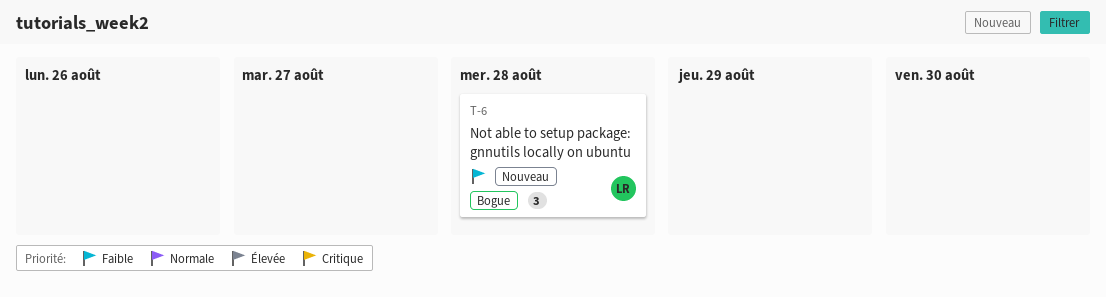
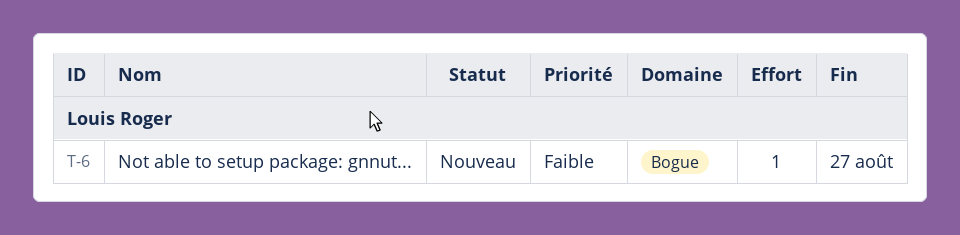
T-6, estimate: 3 -> 1
T-6, due: Aug 28 -> Aug 27

